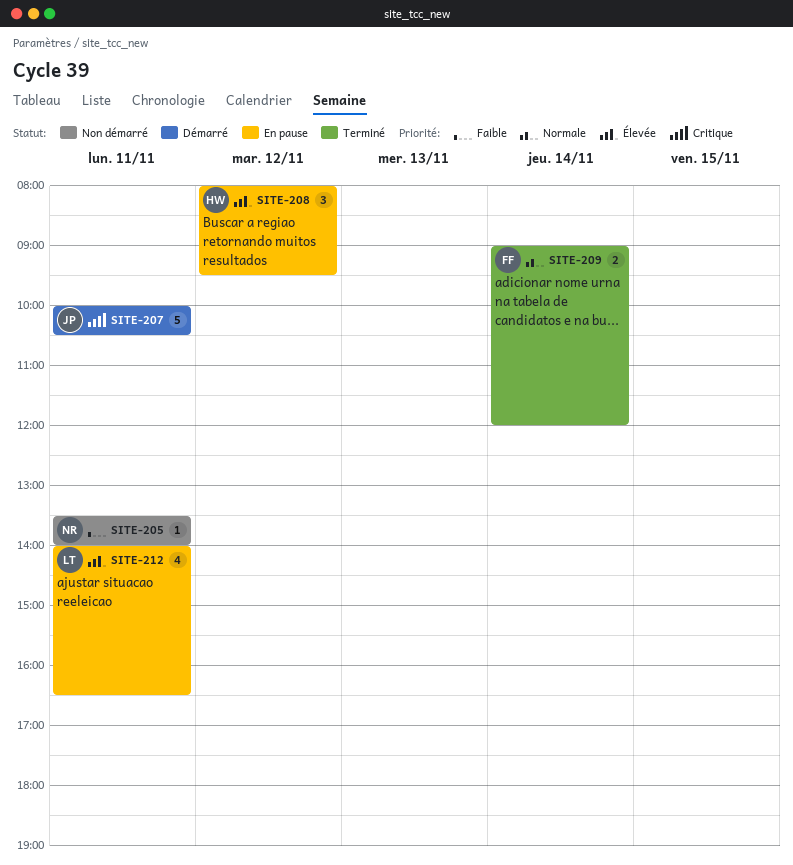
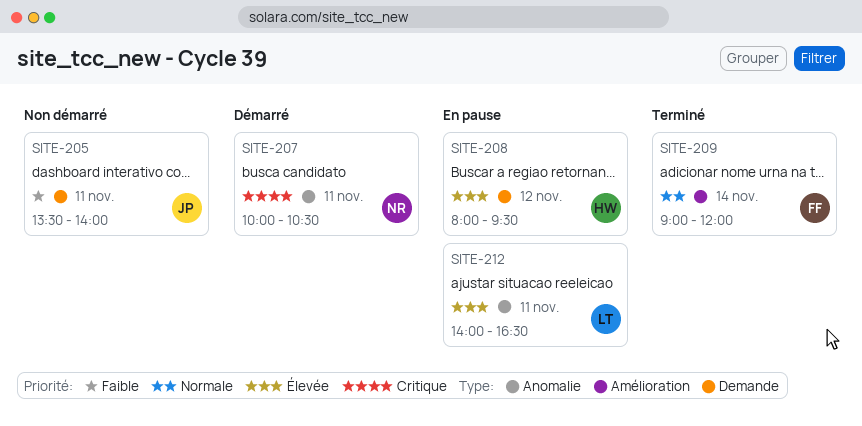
SITE-205, owner: NR -> JP
SITE-207, owner: JP -> NR

